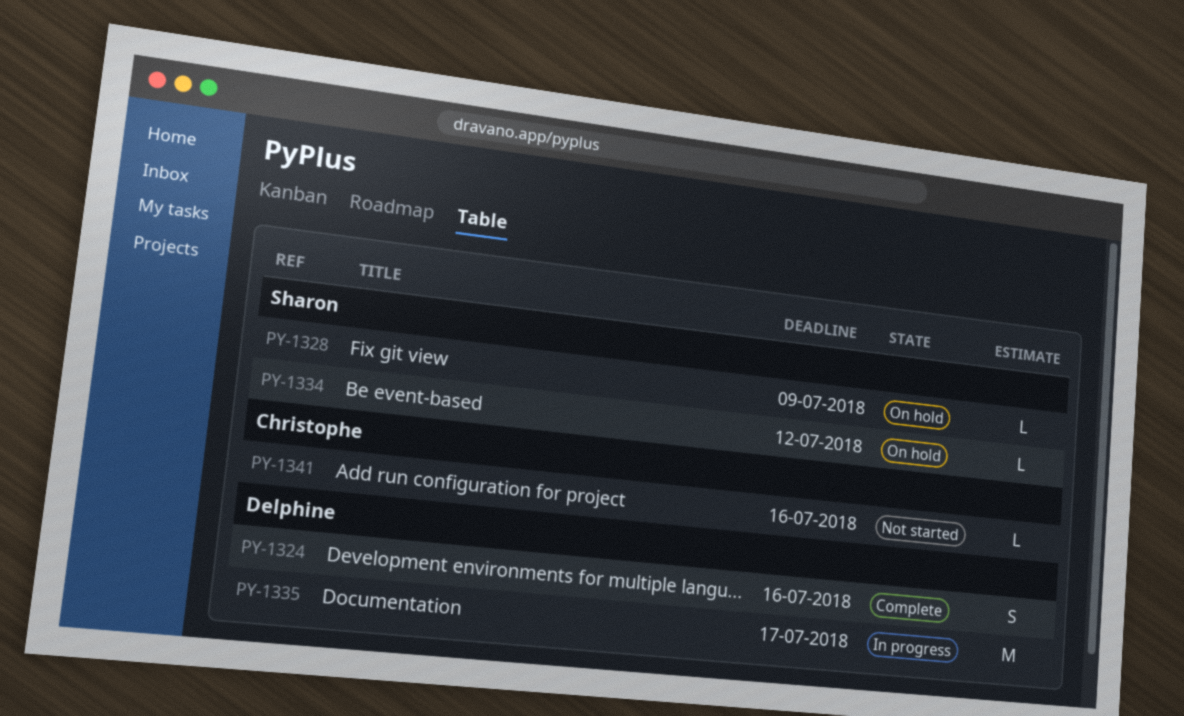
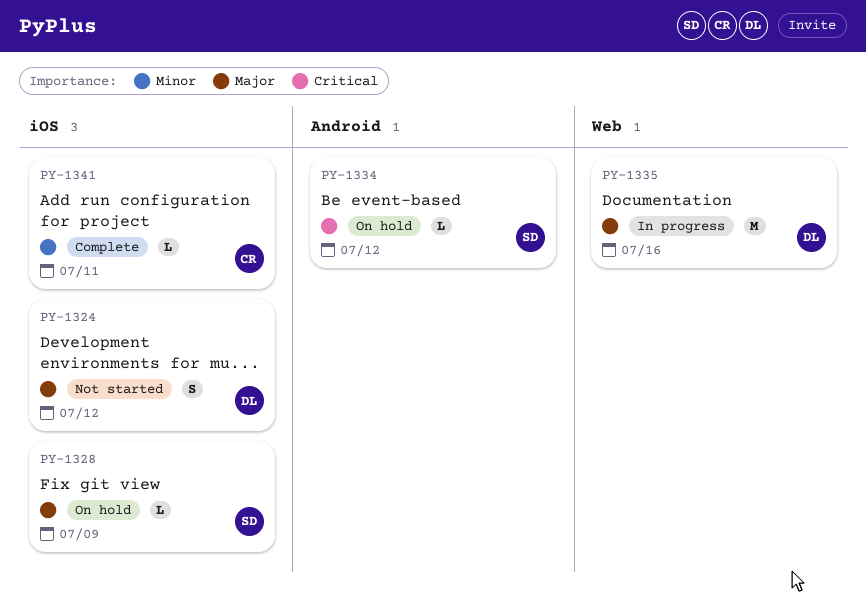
PY-1324, status: Complete -> Not started
PY-1324, due: Jul 16 -> Jul 12
PY-1335, due: Jul 17 -> Jul 16
PY-1341, status: Not started -> Complete
PY-1341, due: Jul 16 -> Jul 11

